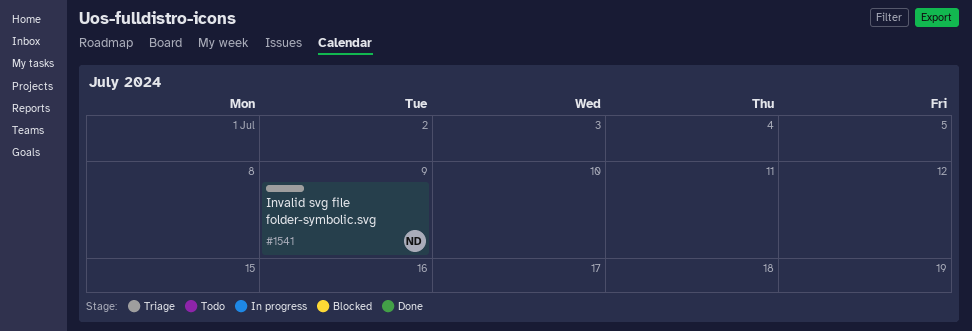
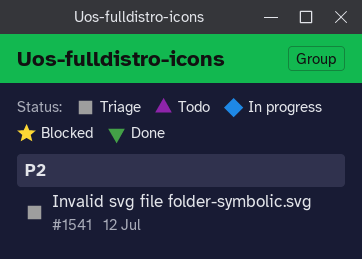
#1541, due: Jul 9 -> Jul 12

